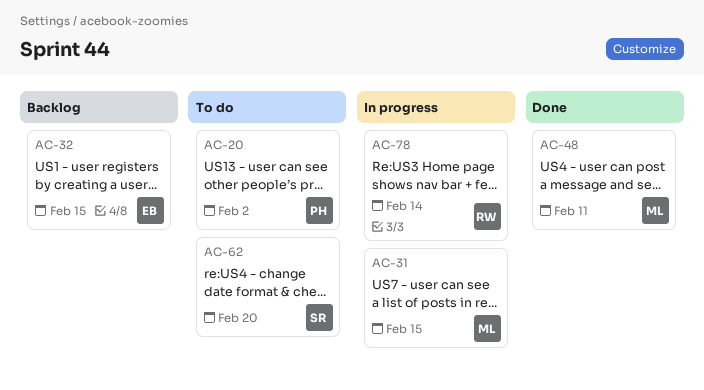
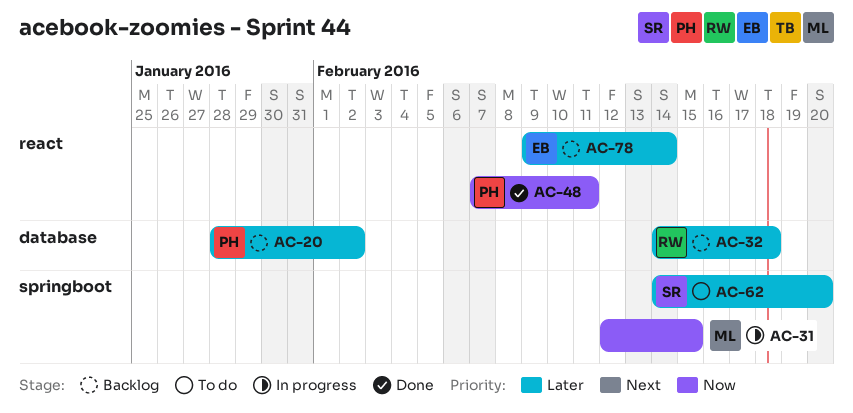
AC-20, status: To do -> Backlog
AC-32, owner: EB -> RW
AC-32, due: Feb 15 -> Feb 18
AC-48, owner: ML -> PH
AC-78, status: In progress -> Backlog
AC-78, owner: RW -> EB

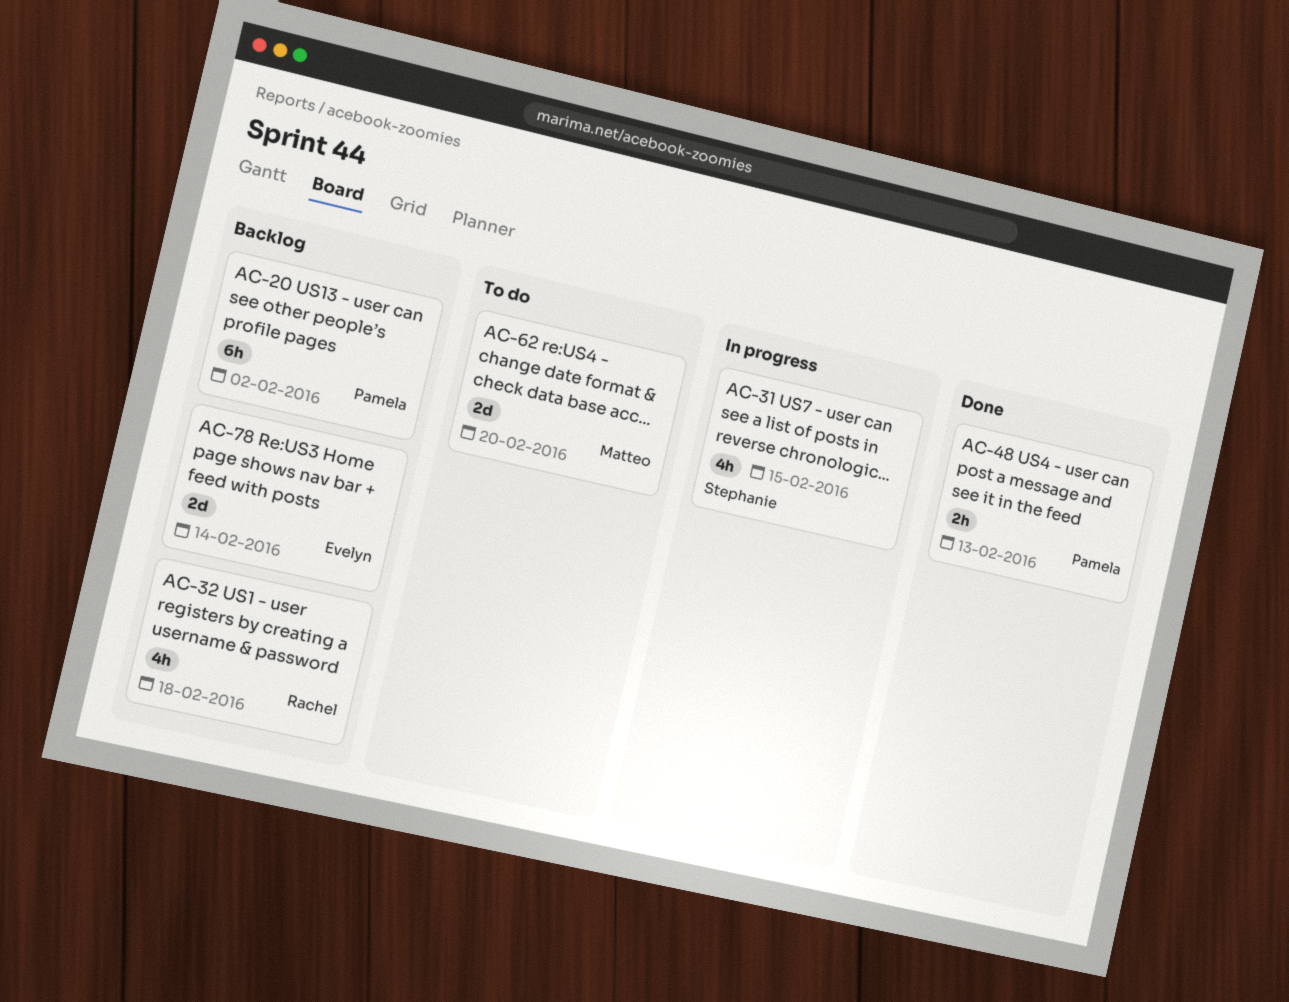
AC-31, owner: Matteo -> Stephanie
AC-48, due: Feb 11 -> Feb 13
AC-62, owner: Stephanie -> Matteo

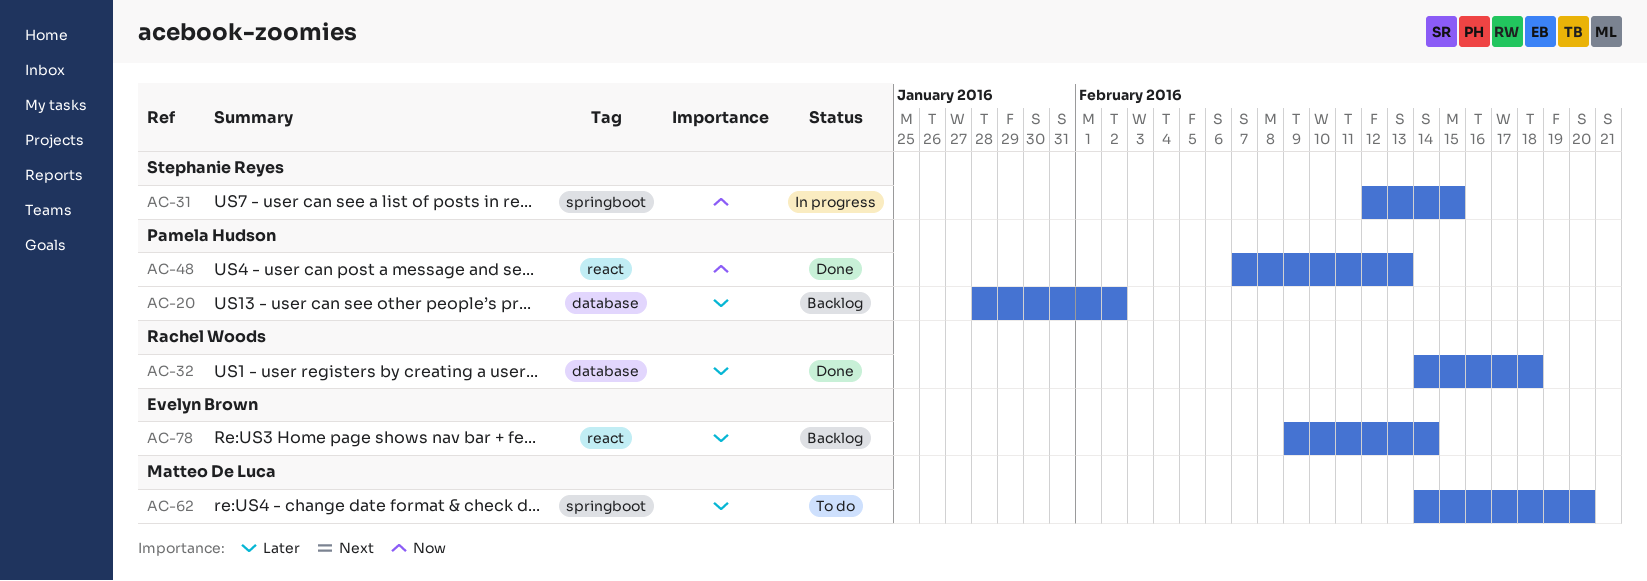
AC-32, status: Backlog -> Done

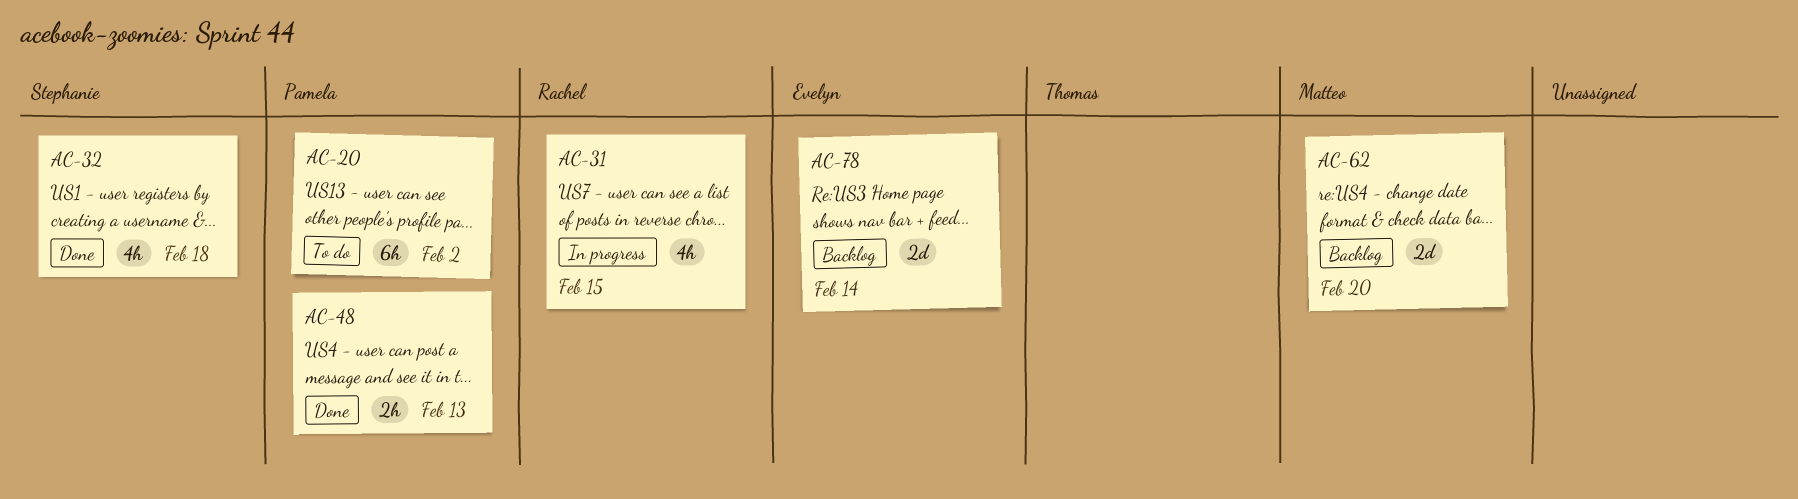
AC-20, status: Backlog -> To do
AC-31, owner: Stephanie Reyes -> Rachel Woods
AC-32, owner: Rachel Woods -> Stephanie Reyes
AC-62, status: To do -> Backlog

